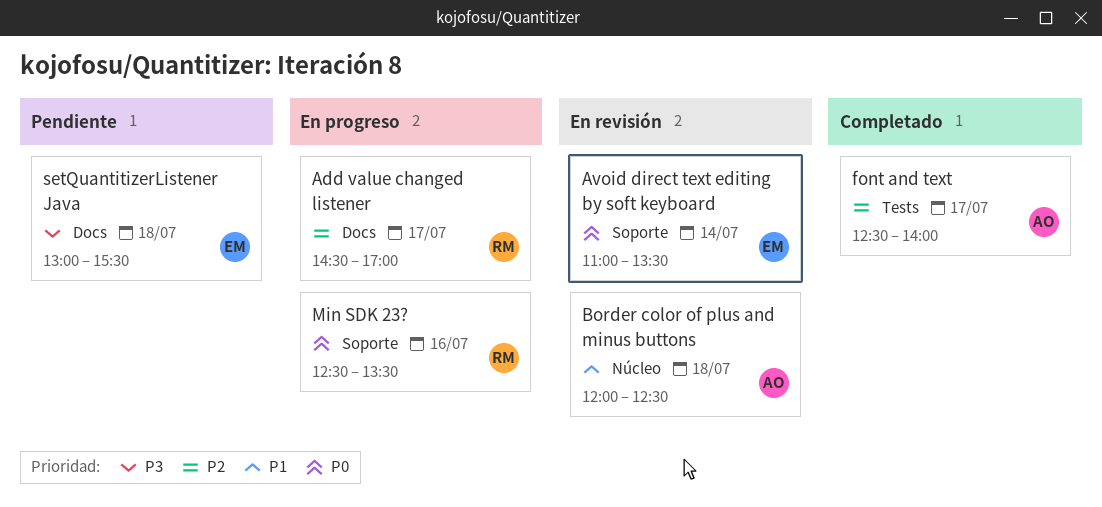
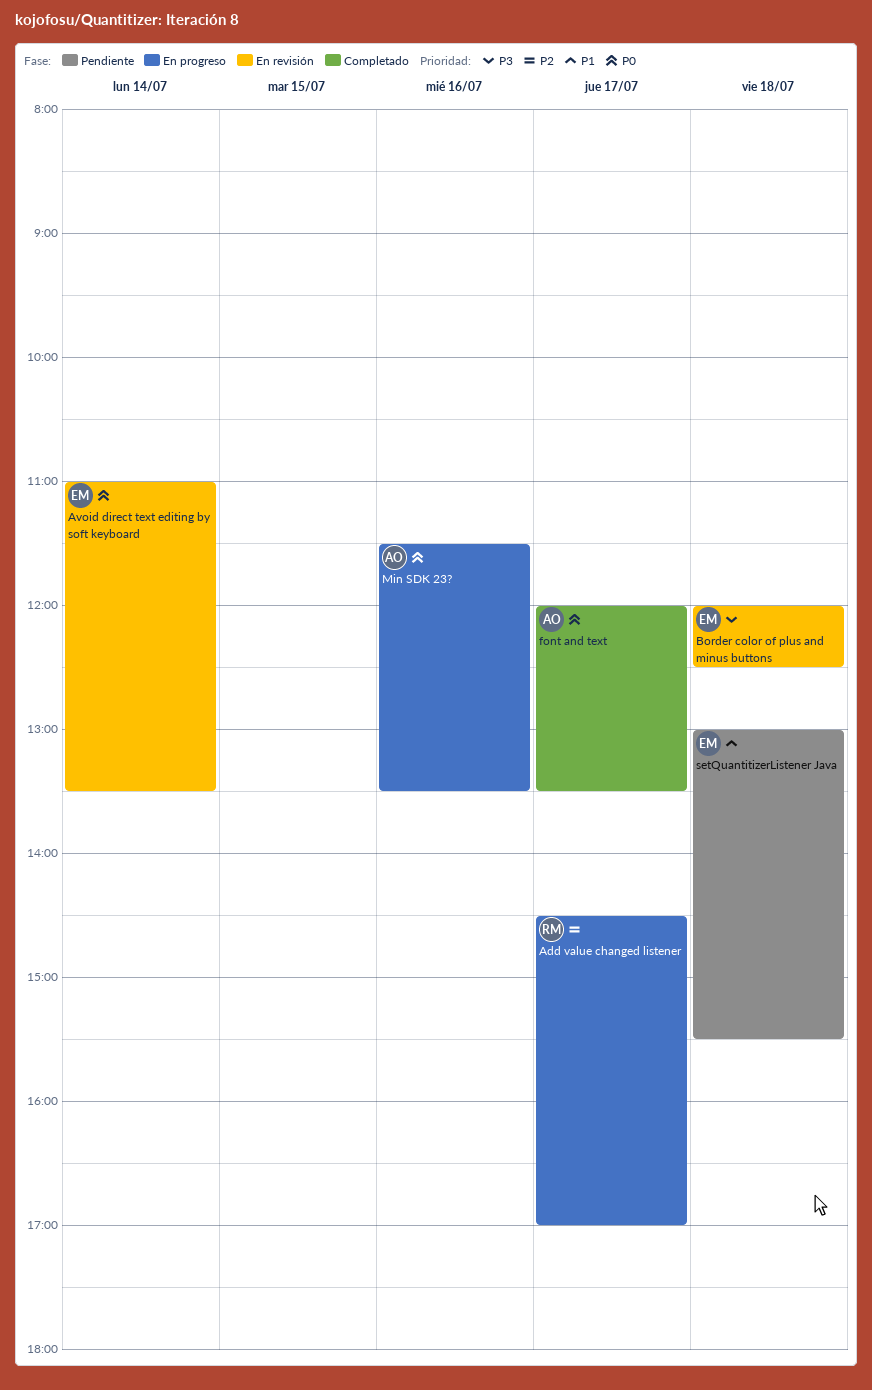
Border color of plus and minus buttons, owner: AO -> EM
Border color of plus and minus buttons, priority: P1 -> P3
font and text, priority: P2 -> P0
font and text, begins: 12:30 -> 12:00
font and text, ends: 14:00 -> 13:30
Min SDK 23?, owner: RM -> AO
Min SDK 23?, begins: 12:30 -> 11:30
setQuantitizerListener Java, priority: P3 -> P1

